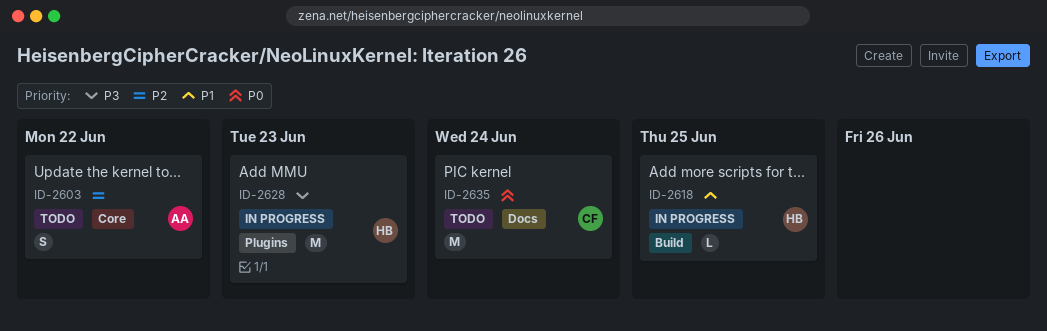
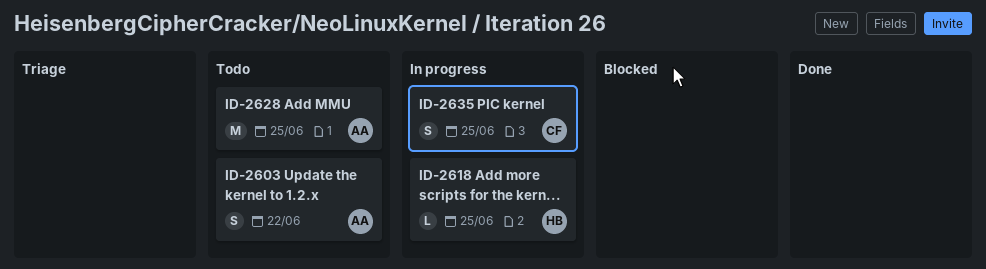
ID-2628, status: In progress -> Todo
ID-2628, owner: HB -> AA
ID-2628, due: Jun 23 -> Jun 25
ID-2635, status: Todo -> In progress
ID-2635, estimate: M -> S
ID-2635, due: Jun 24 -> Jun 25

